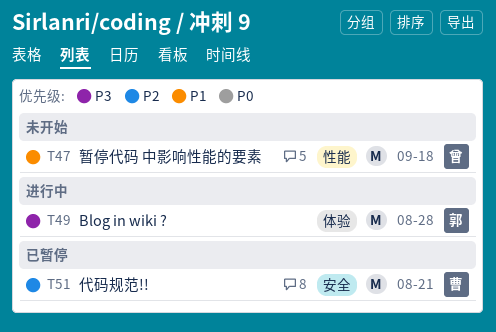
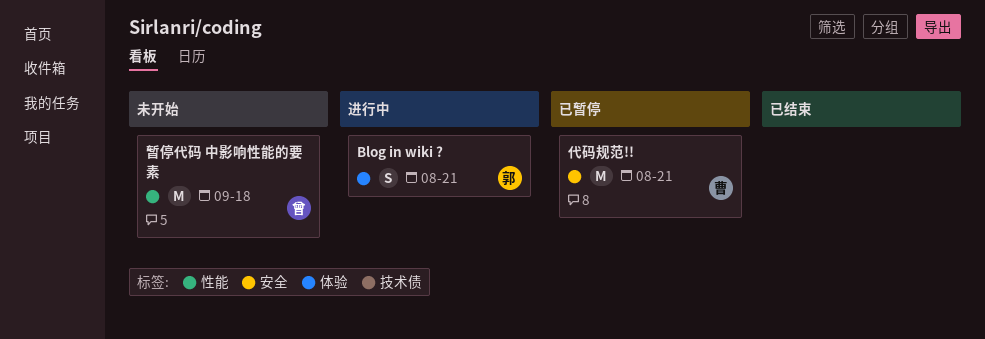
Blog in wiki ?, estimate: M -> S
Blog in wiki ?, due: Aug 28 -> Aug 21

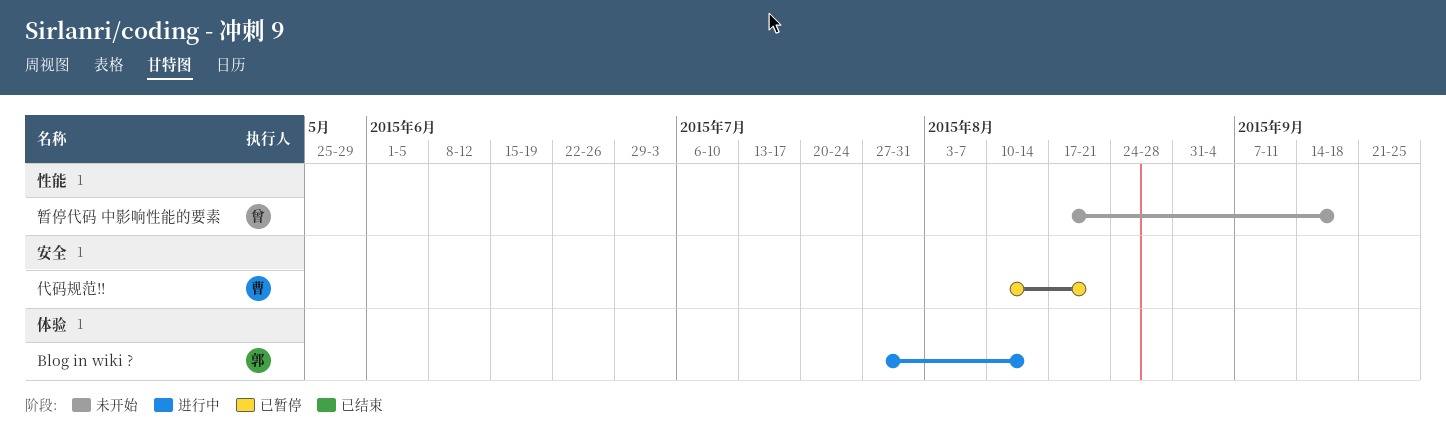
Blog in wiki ?, due: Aug 21 -> Aug 14

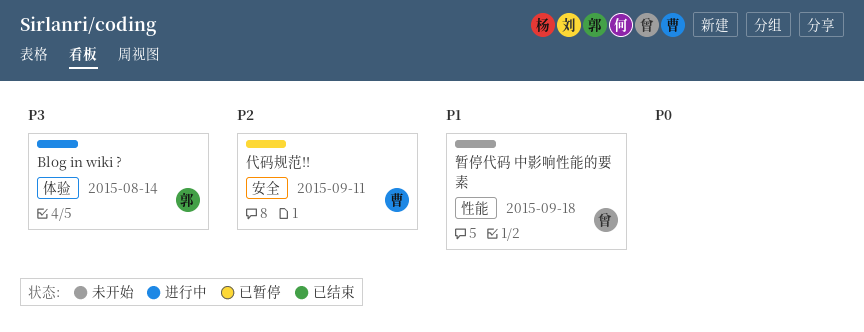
代码规范!!, due: Aug 21 -> Sep 11

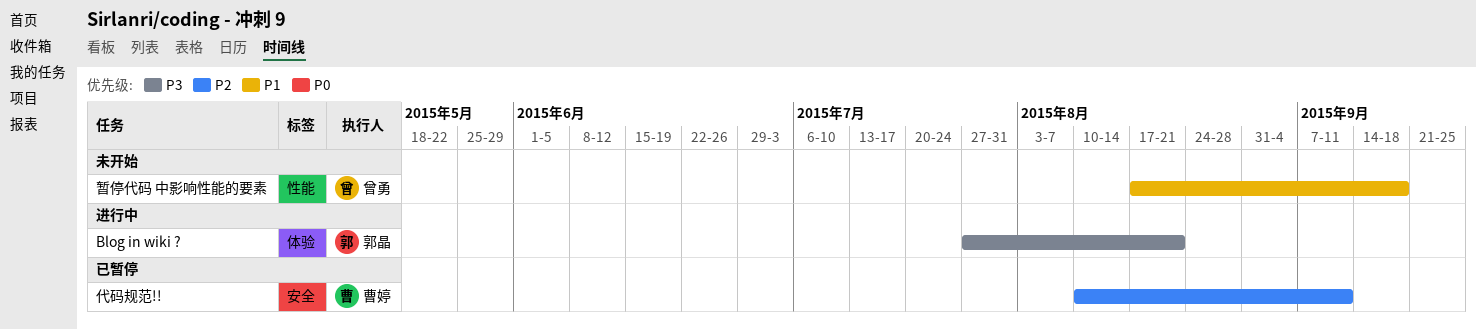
Blog in wiki ?, due: Aug 14 -> Aug 21

